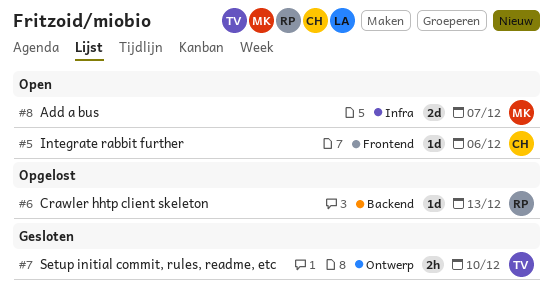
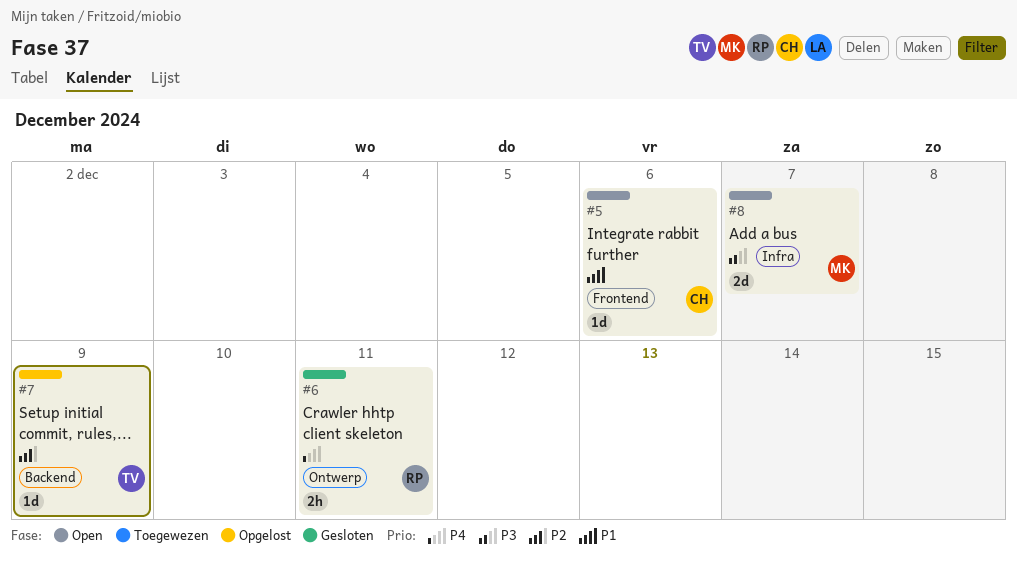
#6, status: Opgelost -> Gesloten
#6, label: Backend -> Ontwerp
#6, estimate: 1d -> 2h
#6, due: Dec 13 -> Dec 11
#7, status: Gesloten -> Opgelost
#7, label: Ontwerp -> Backend
#7, estimate: 2h -> 1d
#7, due: Dec 10 -> Dec 9

